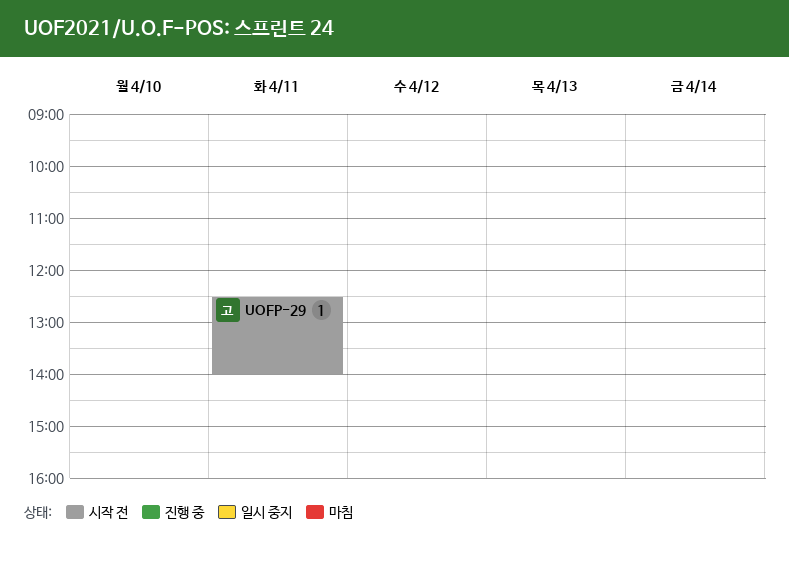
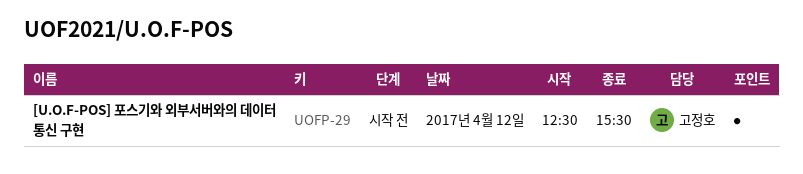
UOFP-29, day: Apr 11 -> Apr 12
UOFP-29, ends: 14:00 -> 15:30

